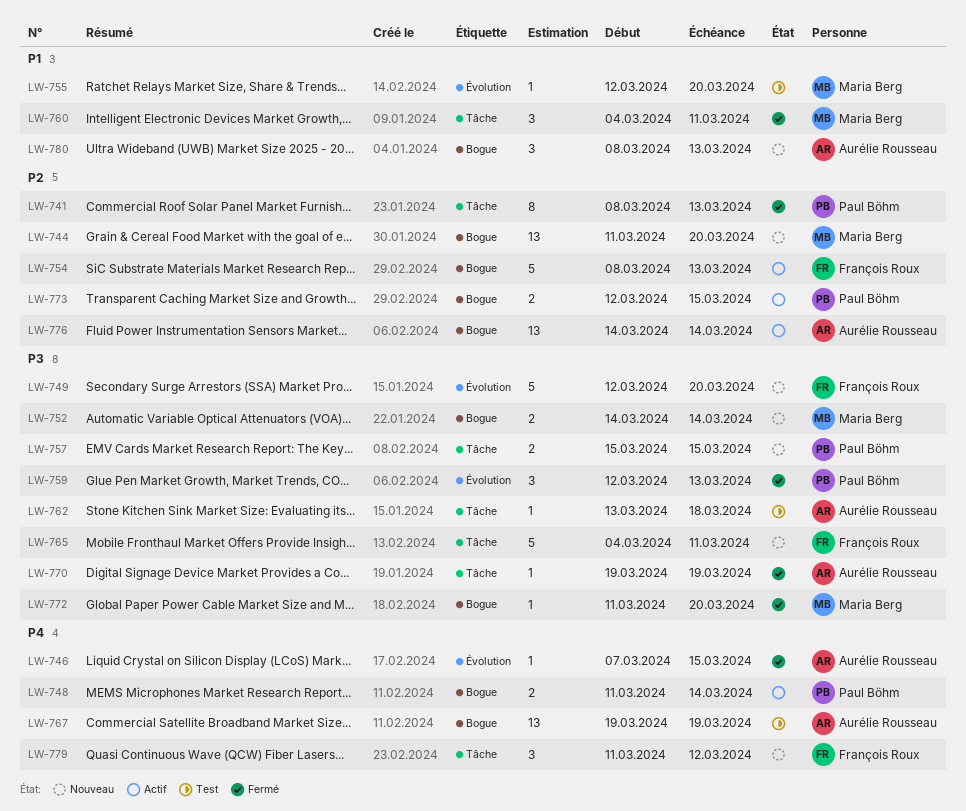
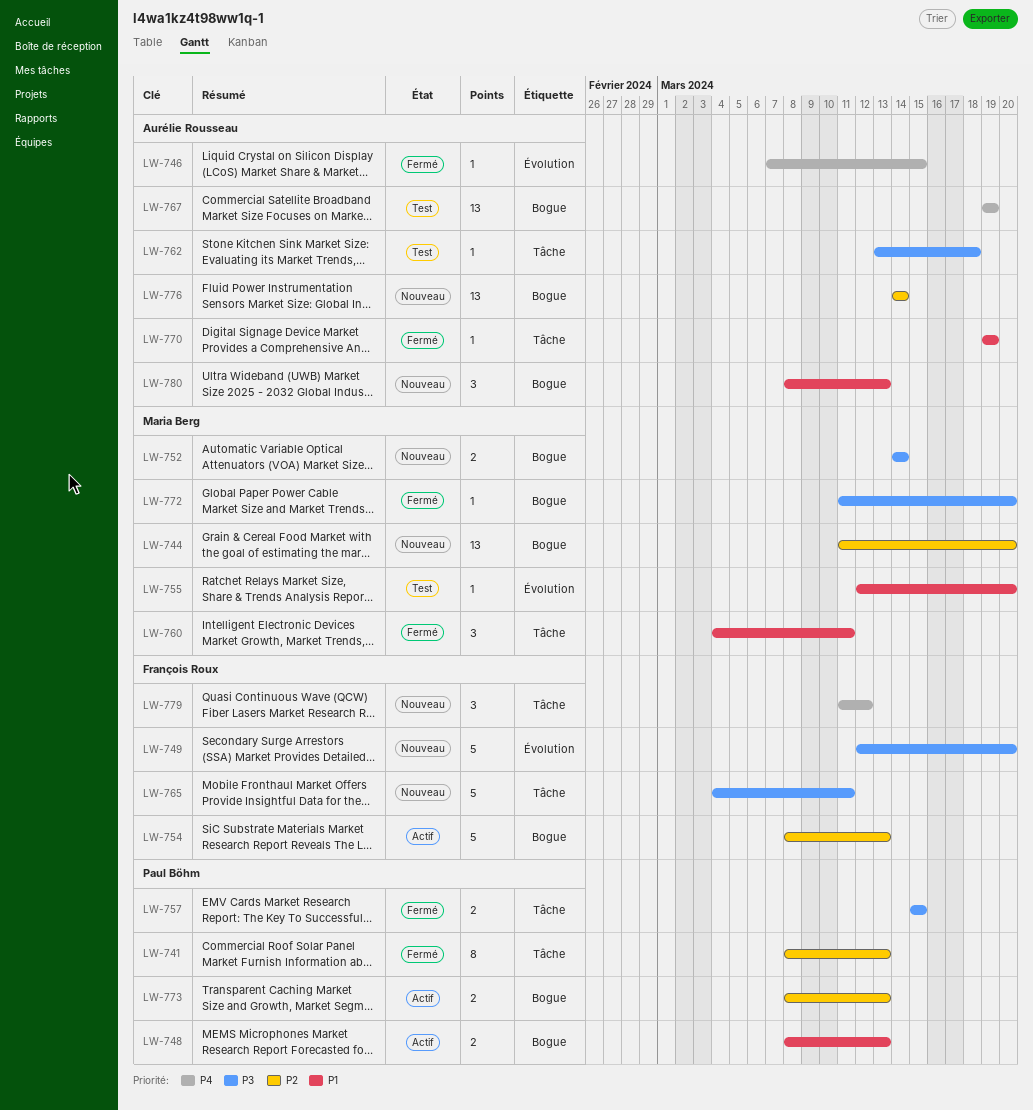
LW-748, priority: P4 -> P1
LW-748, start: Mar 11 -> Mar 8
LW-748, due: Mar 14 -> Mar 13
LW-757, status: Nouveau -> Fermé
LW-759: present -> none
LW-770, priority: P3 -> P1
LW-773, start: Mar 12 -> Mar 8
LW-773, due: Mar 15 -> Mar 13
LW-776, status: Actif -> Nouveau

